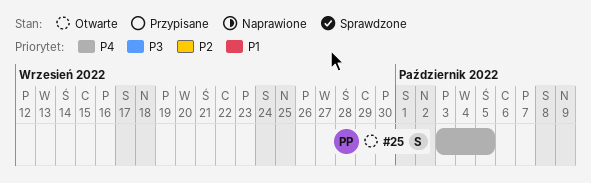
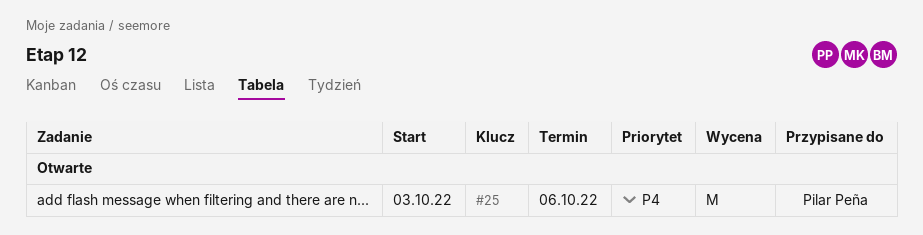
#25, estimate: S -> M
#25, due: Oct 5 -> Oct 6

